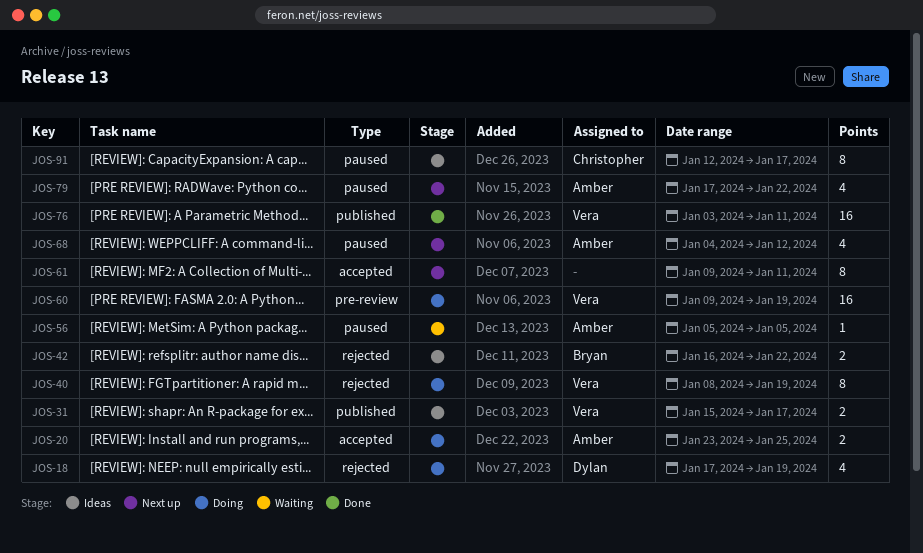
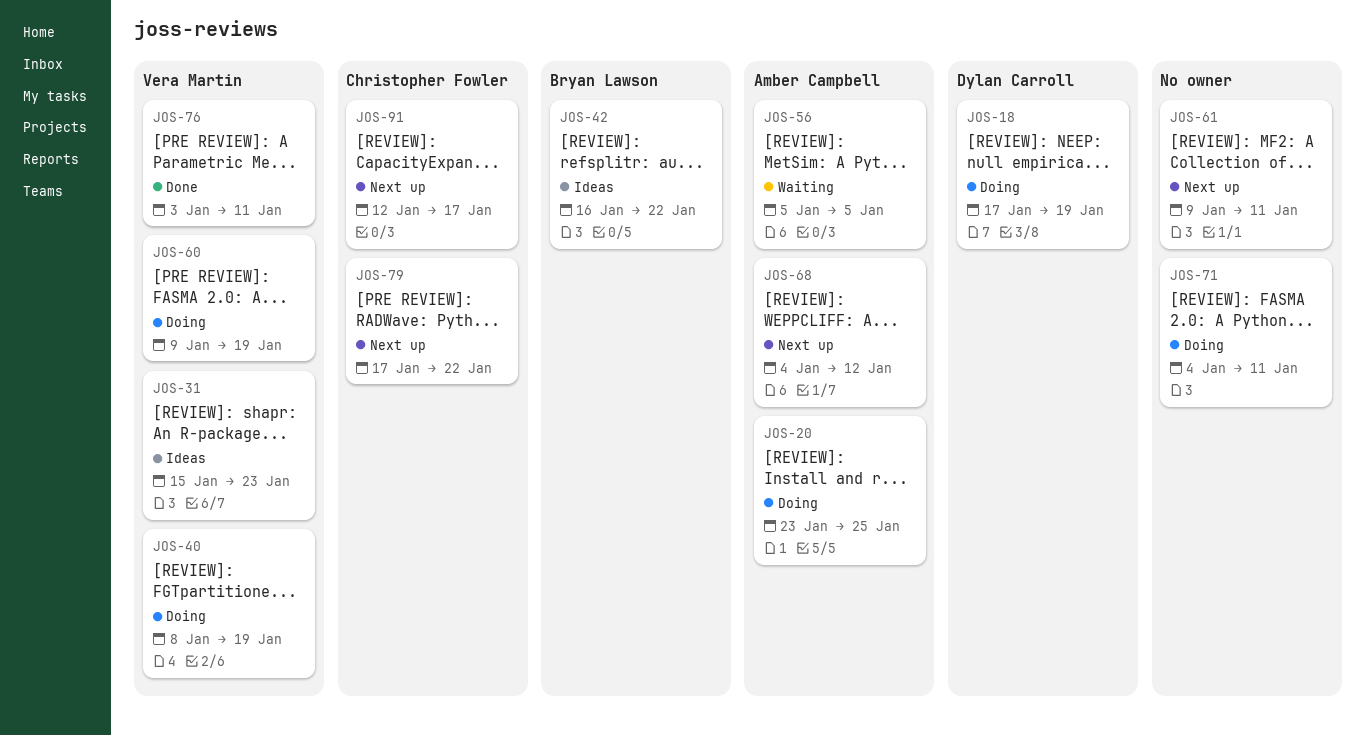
JOS-31, due: Jan 17 -> Jan 23
JOS-71: none -> present
JOS-79, owner: Amber Campbell -> Christopher Fowler
JOS-91, status: Ideas -> Next up

